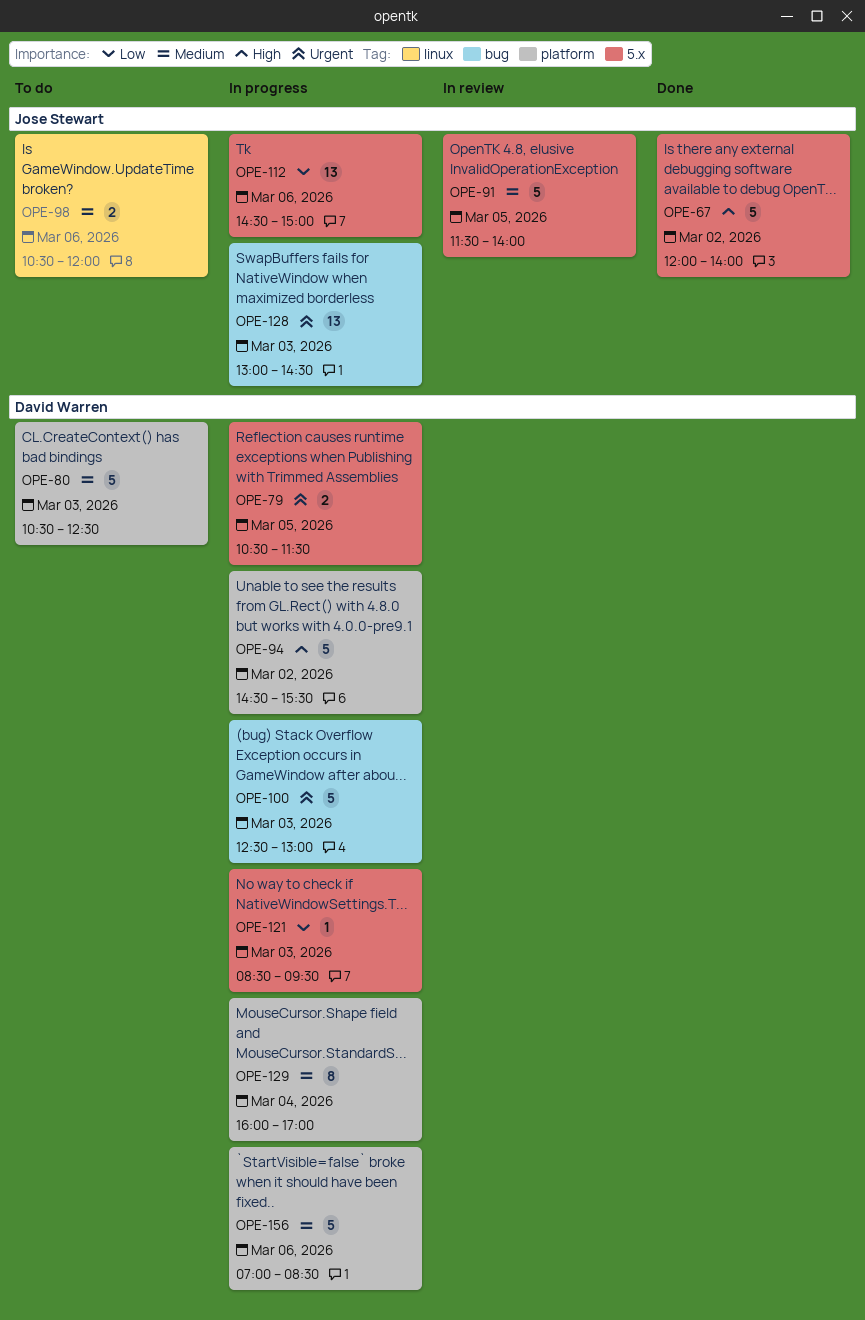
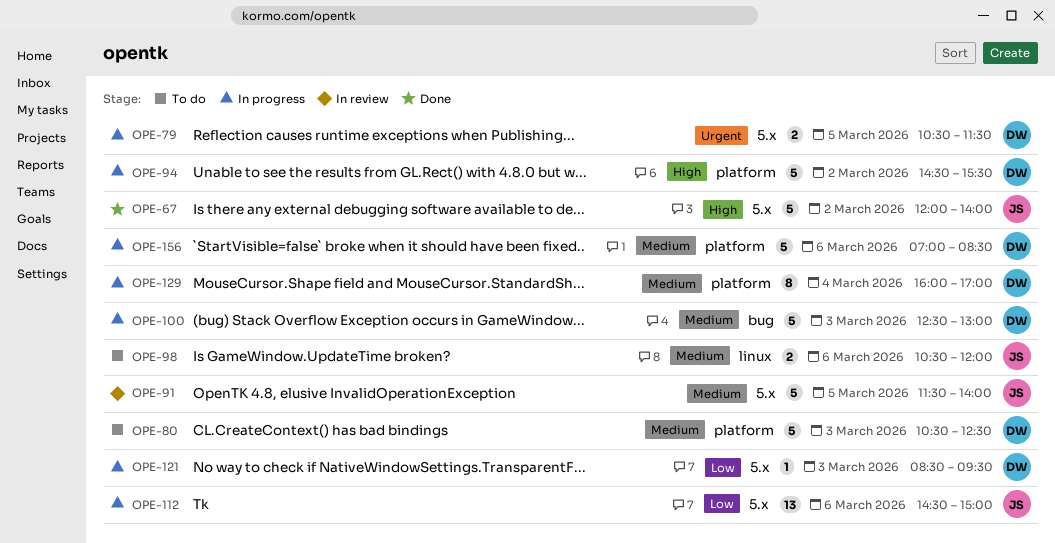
OPE-100, priority: Urgent -> Medium
OPE-128: present -> none

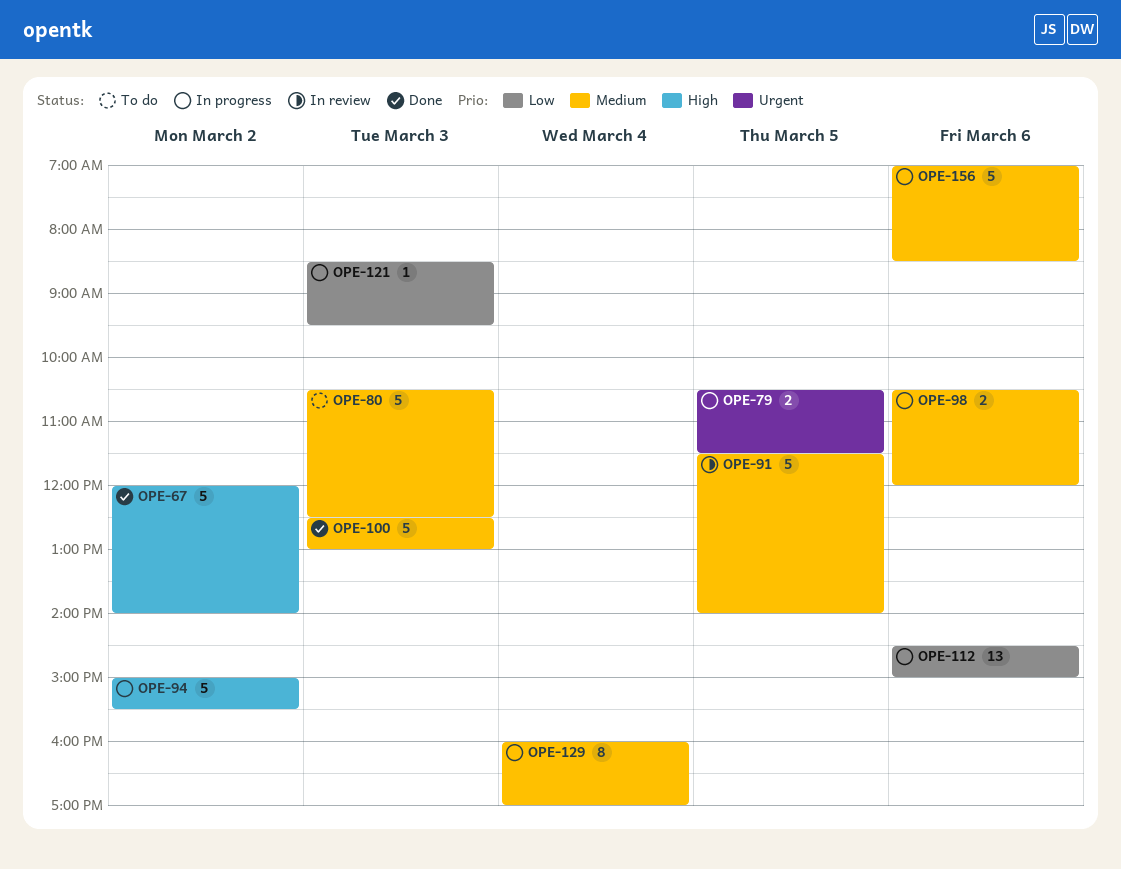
OPE-94, begins: 14:30 -> 15:00
OPE-98, status: To do -> In progress
OPE-100, status: In progress -> Done

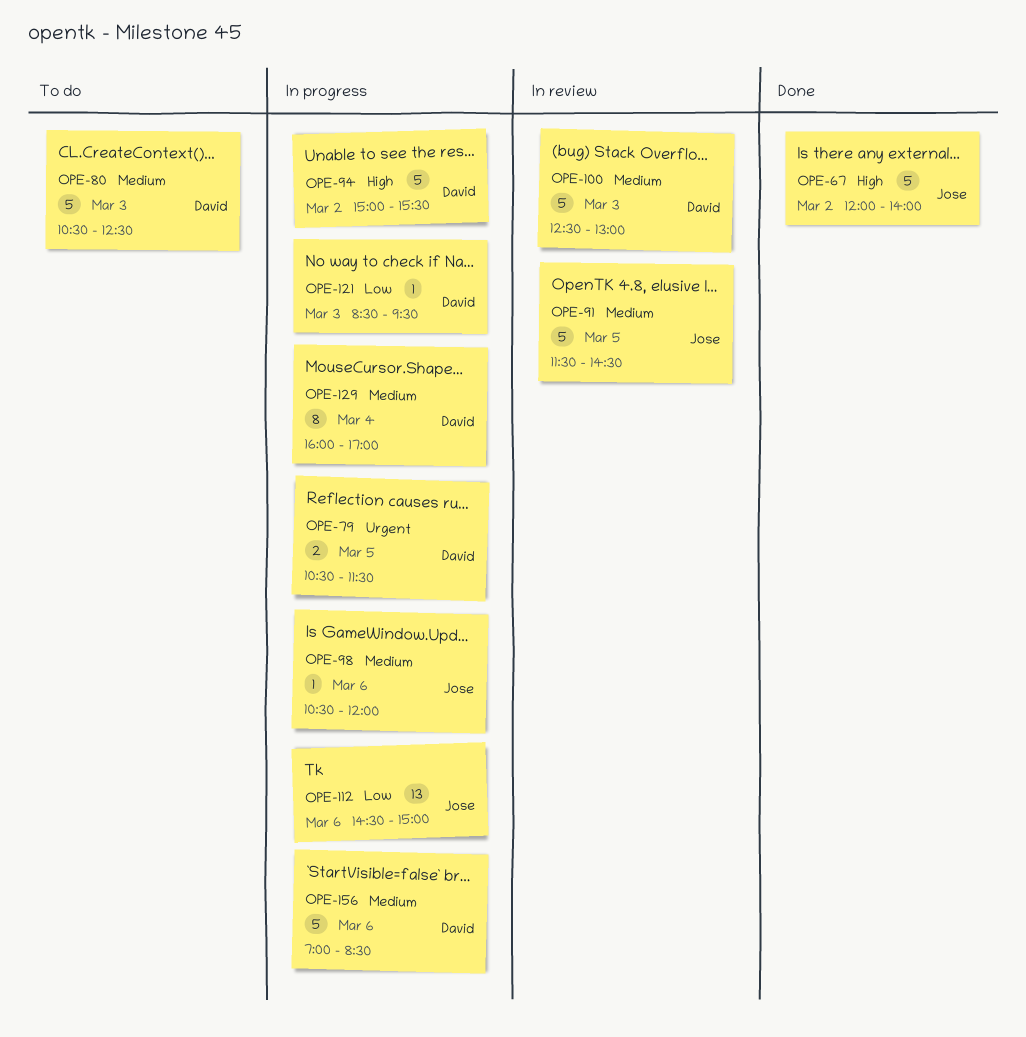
OPE-91, ends: 14:00 -> 14:30
OPE-98, estimate: 2 -> 1
OPE-100, status: Done -> In review

